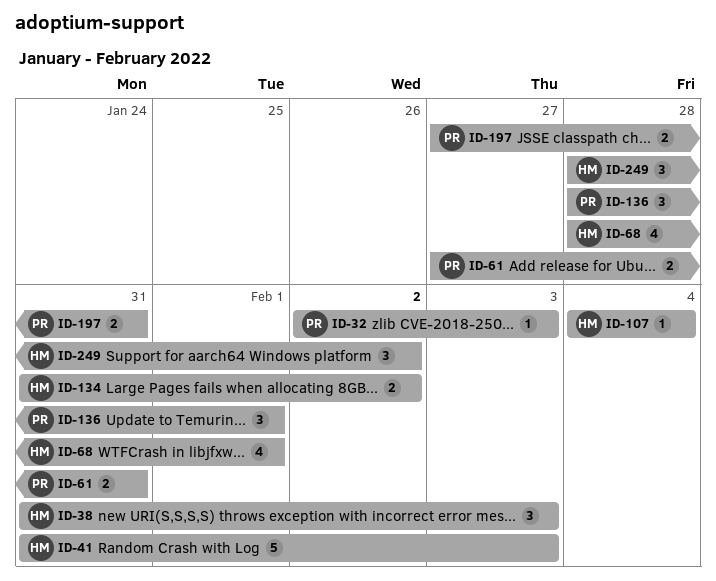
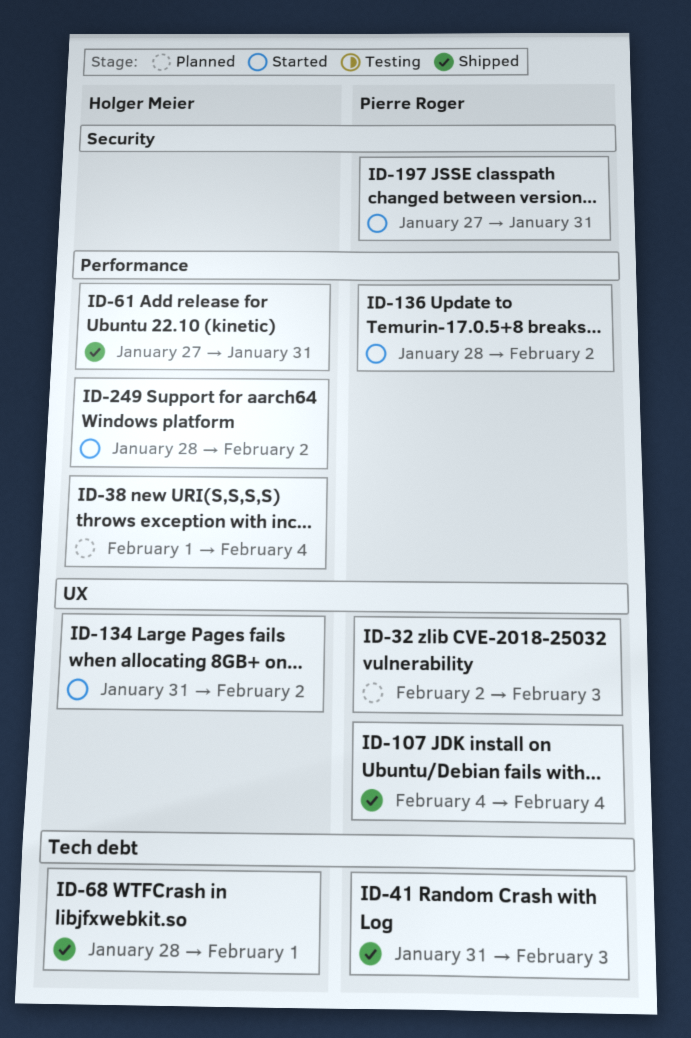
ID-38, start: Jan 31 -> Feb 1
ID-38, due: Feb 3 -> Feb 4
ID-41, owner: Holger Meier -> Pierre Roger
ID-61, owner: Pierre Roger -> Holger Meier
ID-107, owner: Holger Meier -> Pierre Roger
ID-136, due: Feb 1 -> Feb 2

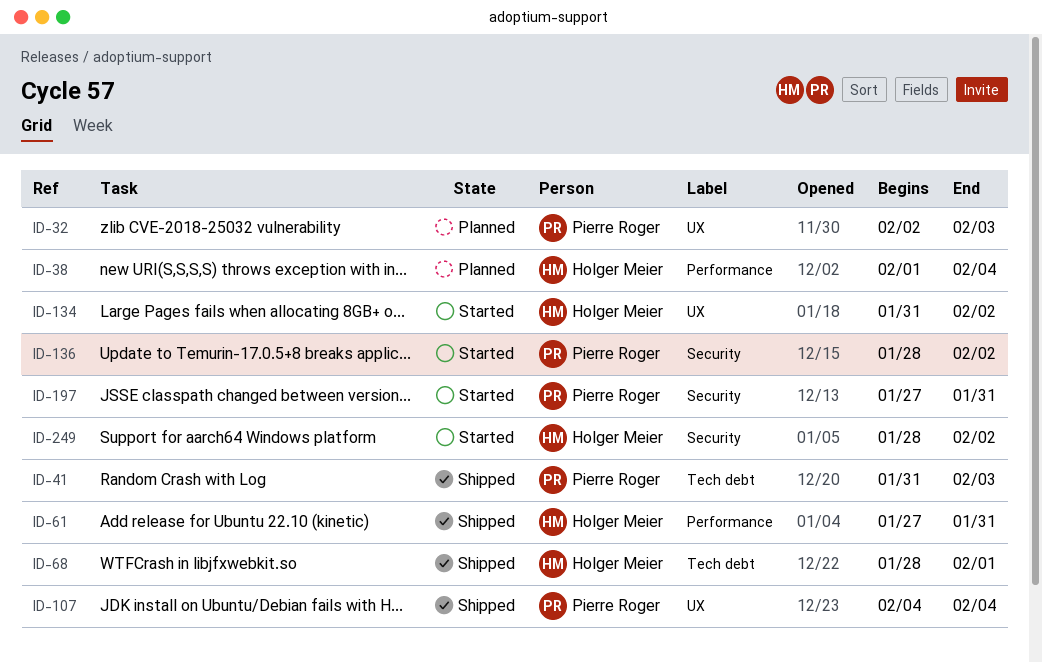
ID-136, label: Performance -> Security
ID-249, label: Performance -> Security

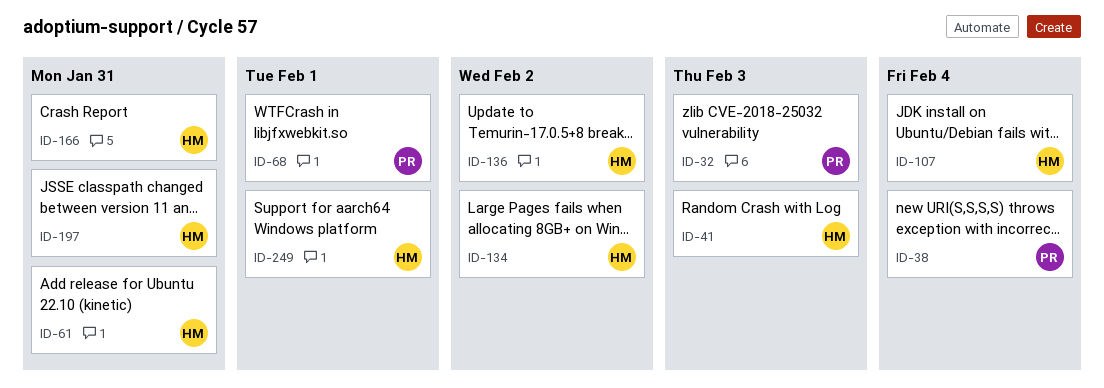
ID-38, owner: Holger Meier -> Pierre Roger
ID-41, owner: Pierre Roger -> Holger Meier
ID-68, owner: Holger Meier -> Pierre Roger
ID-107, owner: Pierre Roger -> Holger Meier
ID-136, owner: Pierre Roger -> Holger Meier
ID-166: none -> present
ID-197, owner: Pierre Roger -> Holger Meier
ID-249, due: Feb 2 -> Feb 1

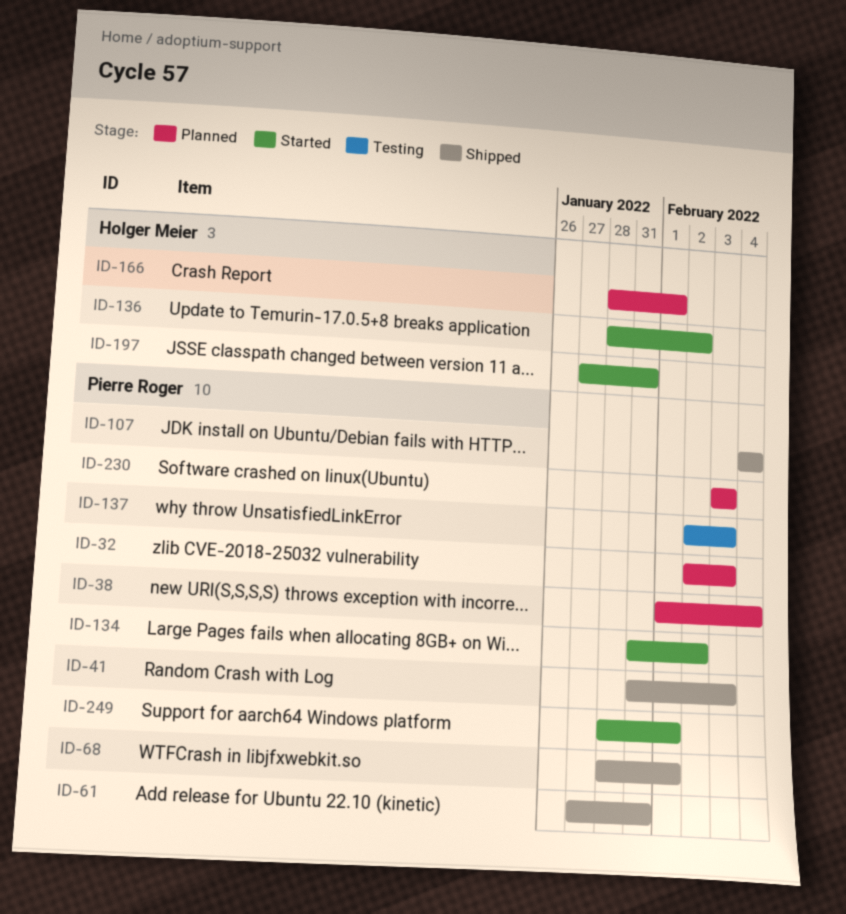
ID-41, owner: Holger Meier -> Pierre Roger
ID-61, owner: Holger Meier -> Pierre Roger
ID-107, owner: Holger Meier -> Pierre Roger
ID-134, owner: Holger Meier -> Pierre Roger
ID-137: none -> present
ID-166, due: Jan 31 -> Feb 1
ID-230: none -> present
ID-249, owner: Holger Meier -> Pierre Roger

